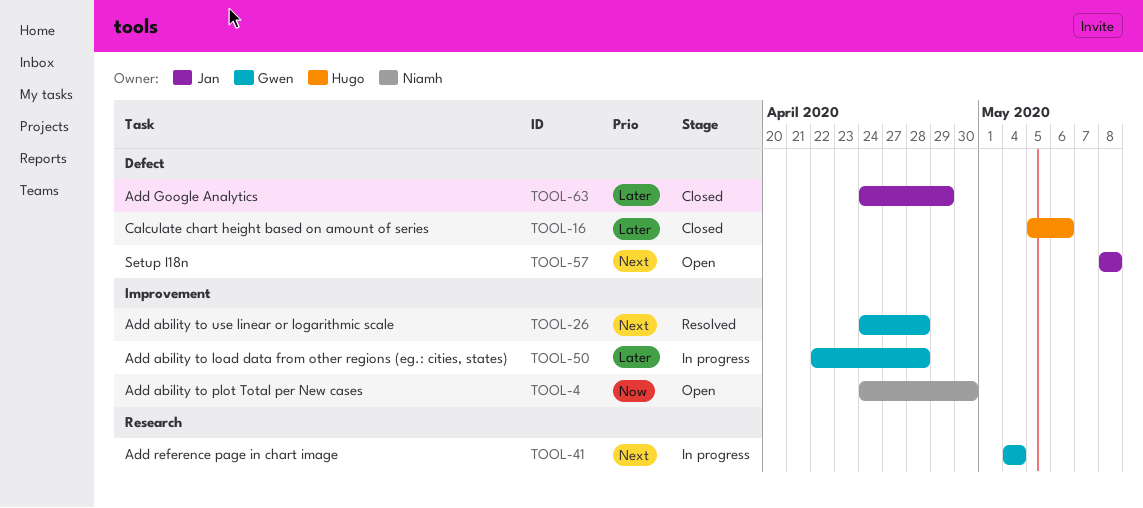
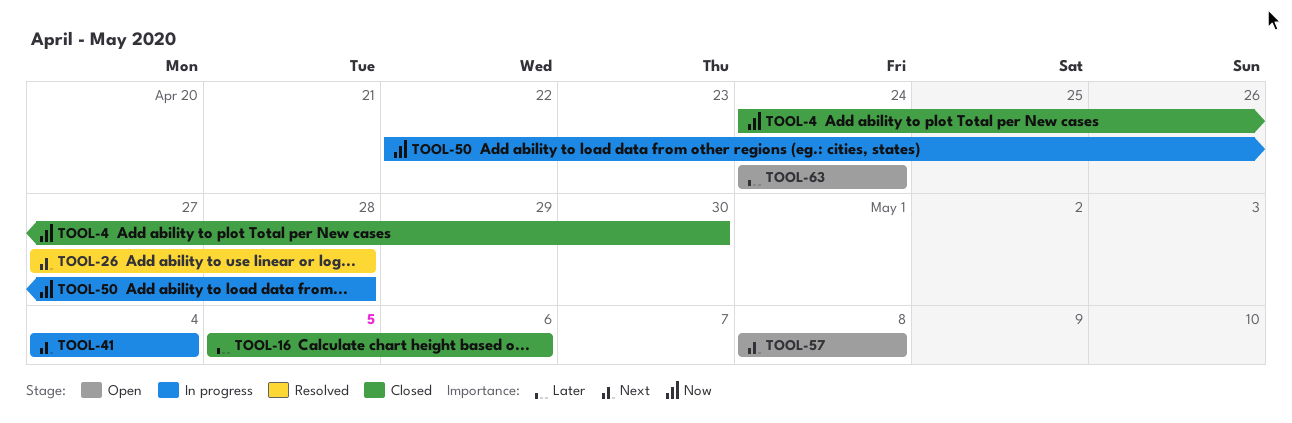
TOOL-4, status: Open -> Closed
TOOL-26, start: Apr 24 -> Apr 27
TOOL-50, priority: Later -> Now
TOOL-63, status: Closed -> Open
TOOL-63, due: Apr 29 -> Apr 24

